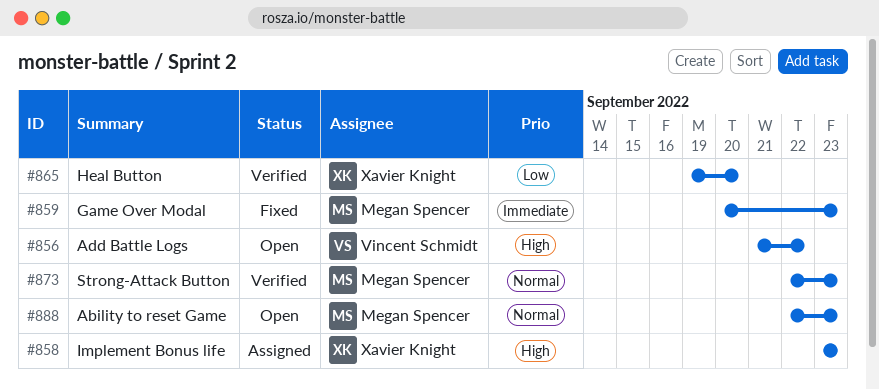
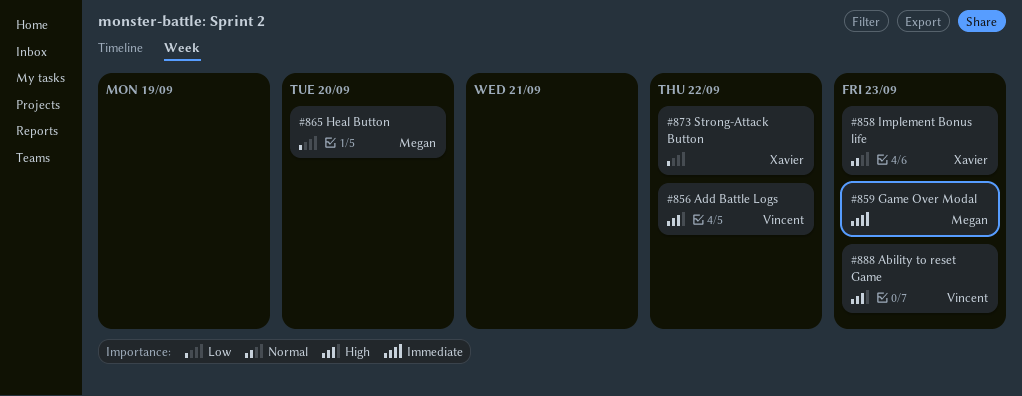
#858, priority: High -> Normal
#865, owner: Xavier Knight -> Megan Spencer
#873, owner: Megan Spencer -> Xavier Knight
#873, priority: Normal -> Low
#873, due: Sep 23 -> Sep 22
#888, owner: Megan Spencer -> Vincent Schmidt
#888, priority: Normal -> High

